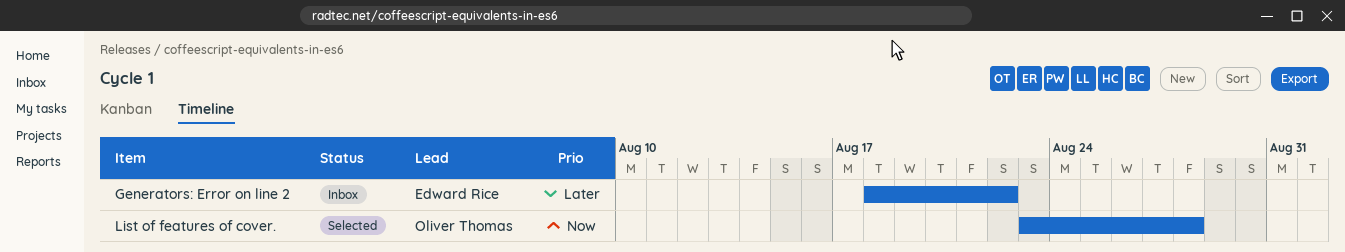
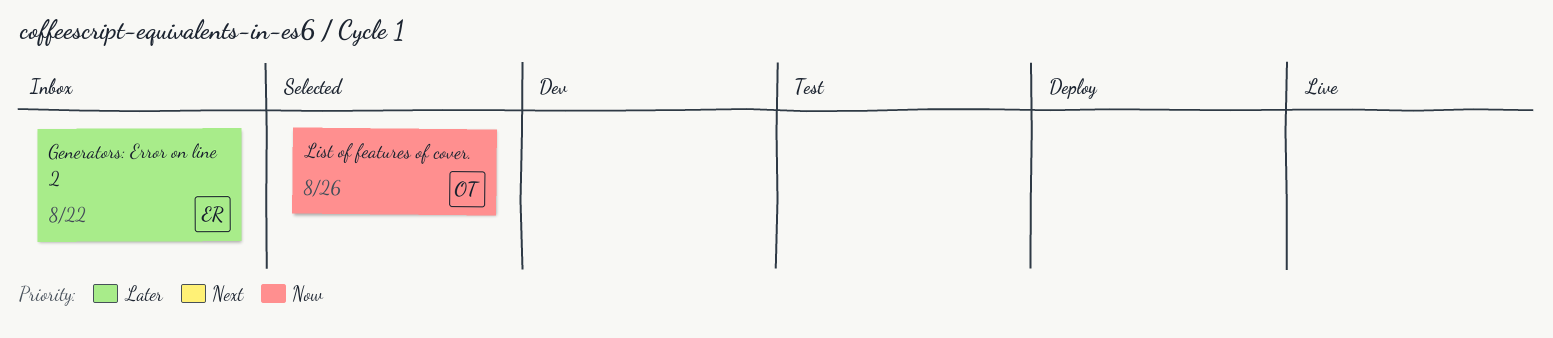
List of features of cover., due: Aug 28 -> Aug 26

